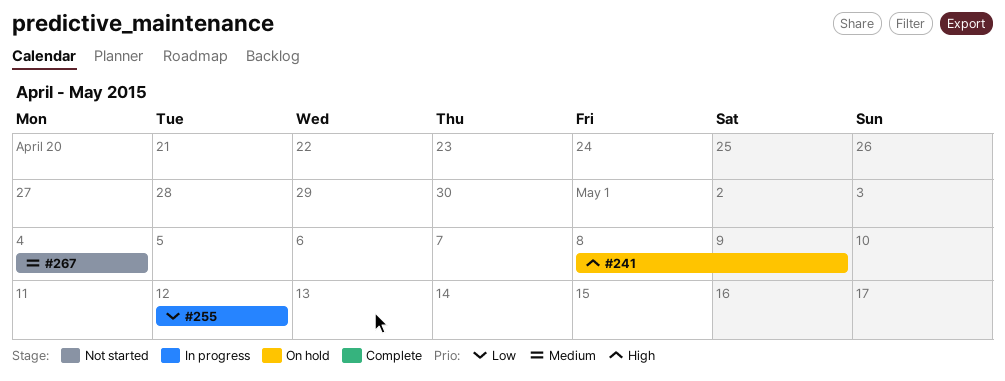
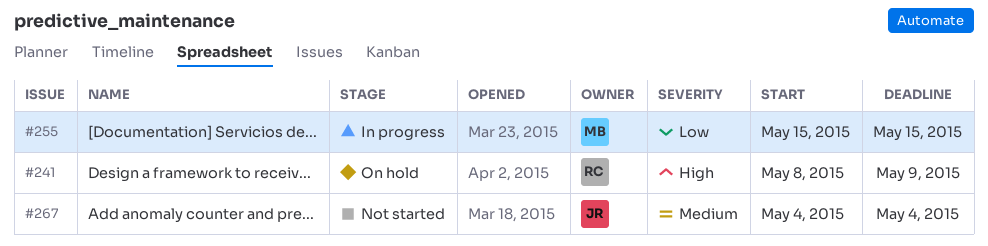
#255, start: May 12 -> May 15
#255, due: May 12 -> May 15

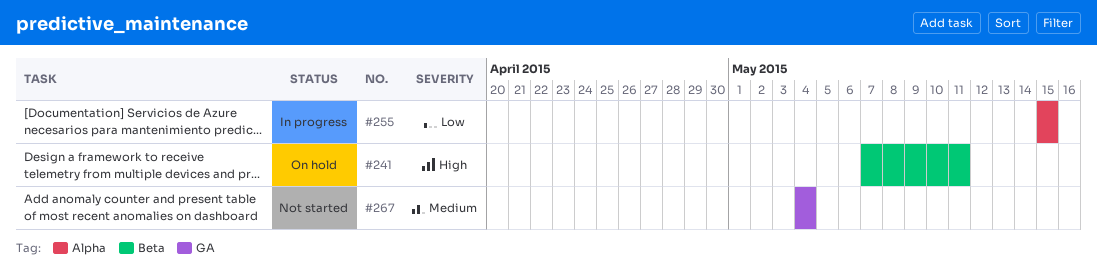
#241, start: May 8 -> May 7
#241, due: May 9 -> May 11

